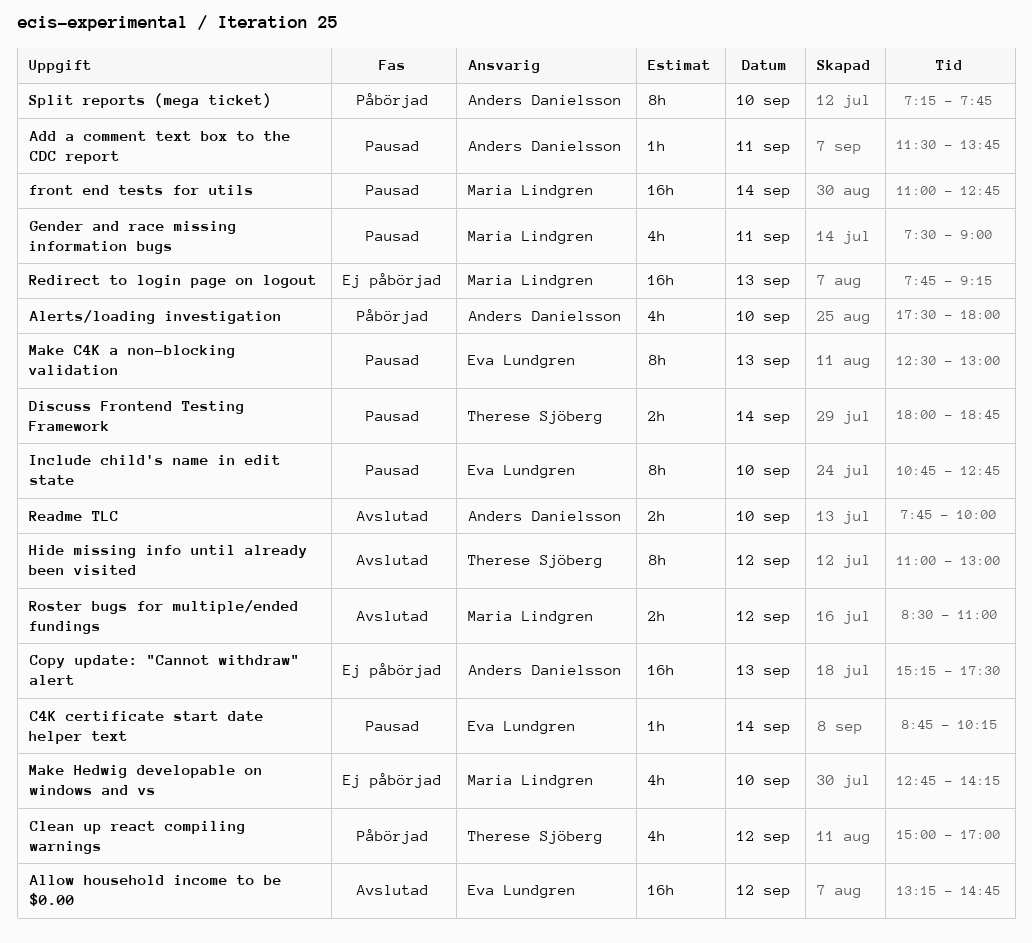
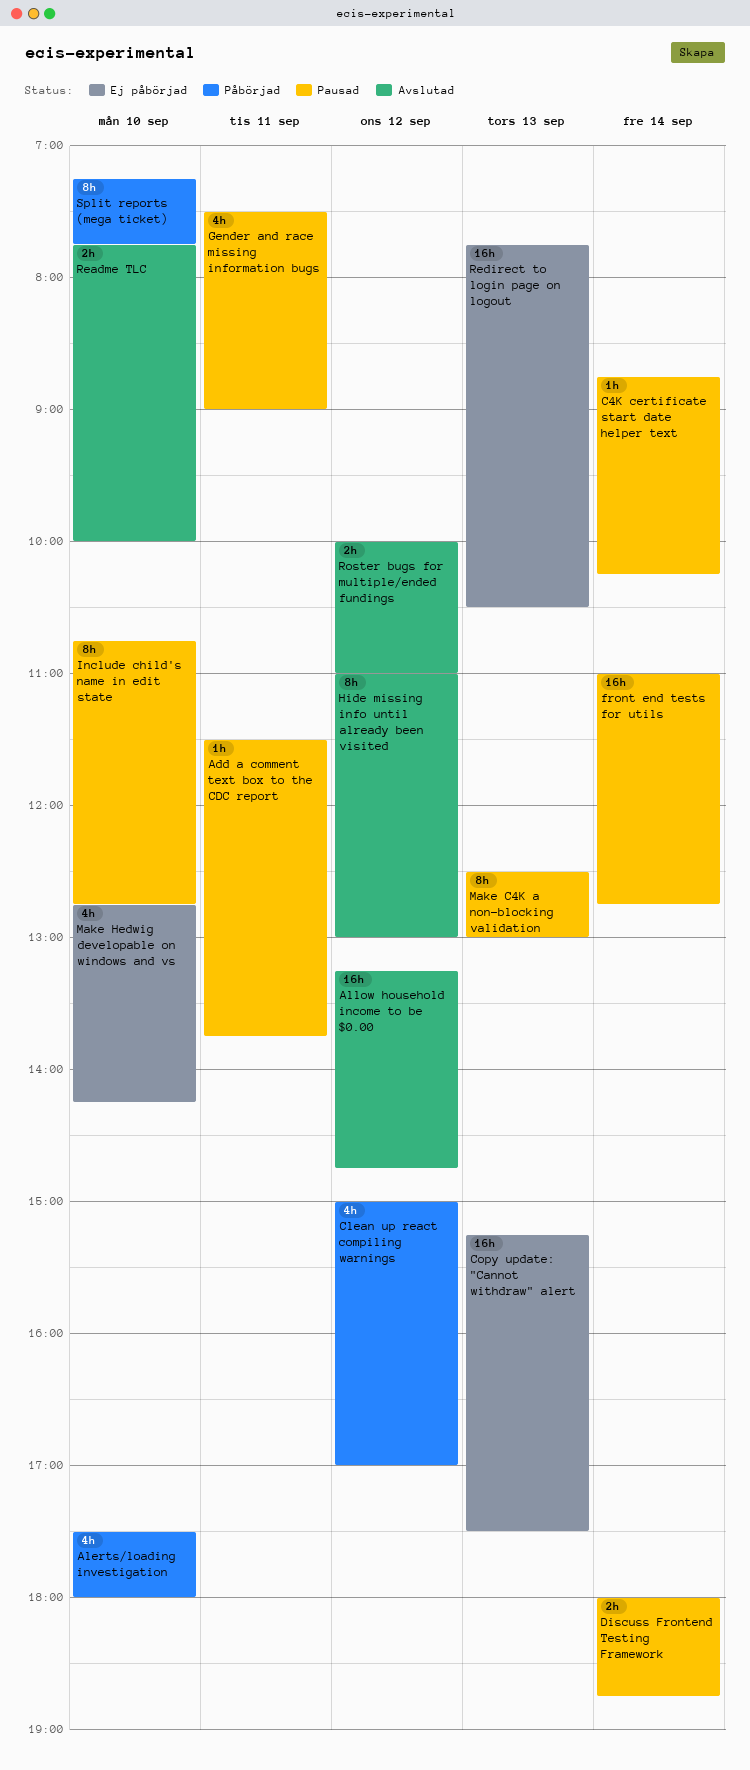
Redirect to login page on logout, ends: 09:15 -> 10:30
Roster bugs for multiple/ended fundings, begins: 08:30 -> 10:00

